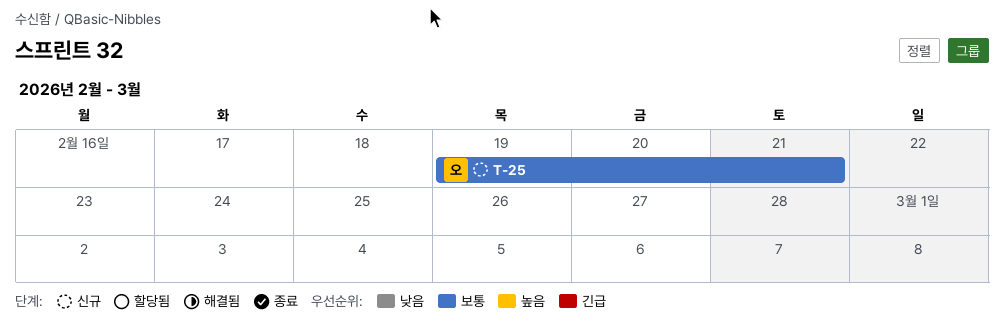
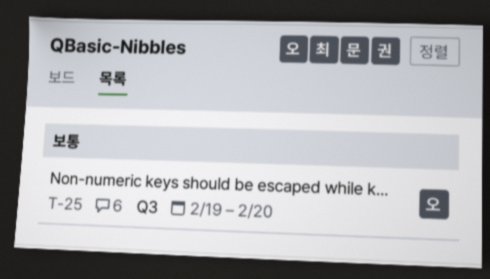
T-25, due: Feb 21 -> Feb 20

